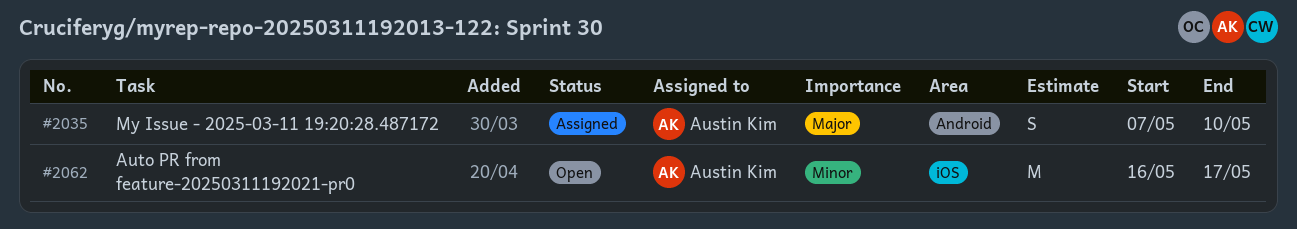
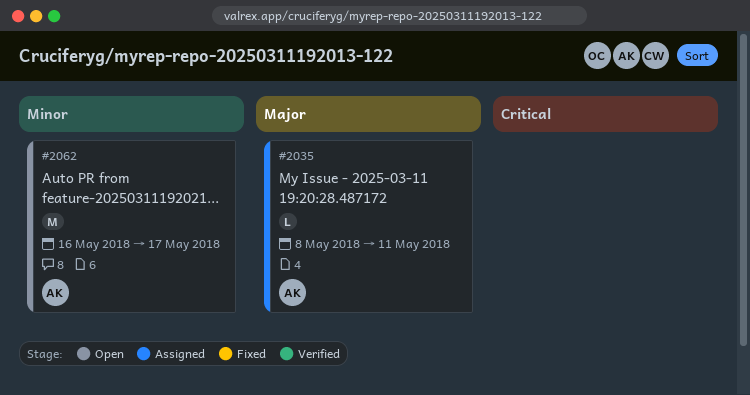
#2035, estimate: S -> L
#2035, start: May 7 -> May 8
#2035, due: May 10 -> May 11

